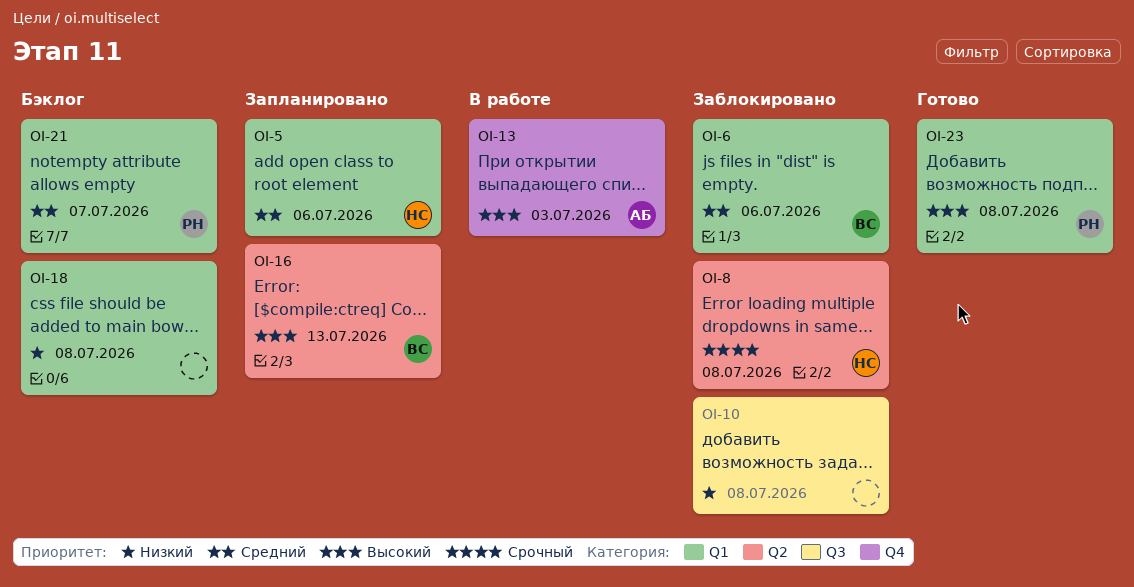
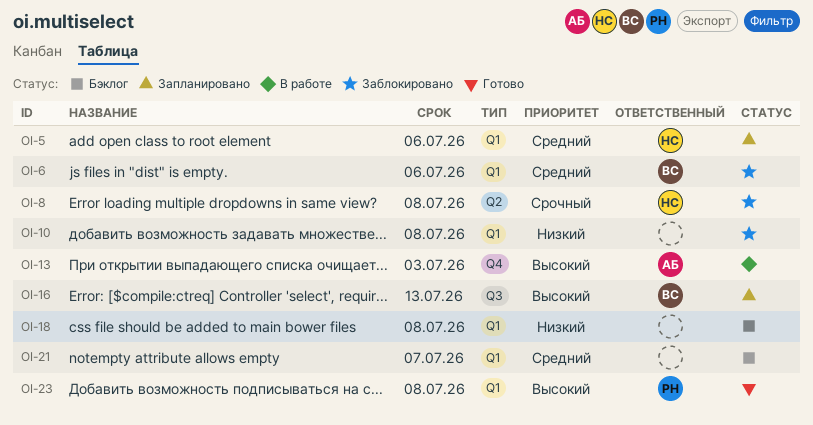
OI-10, label: Q3 -> Q1
OI-16, label: Q2 -> Q3
OI-21, owner: РН -> none

